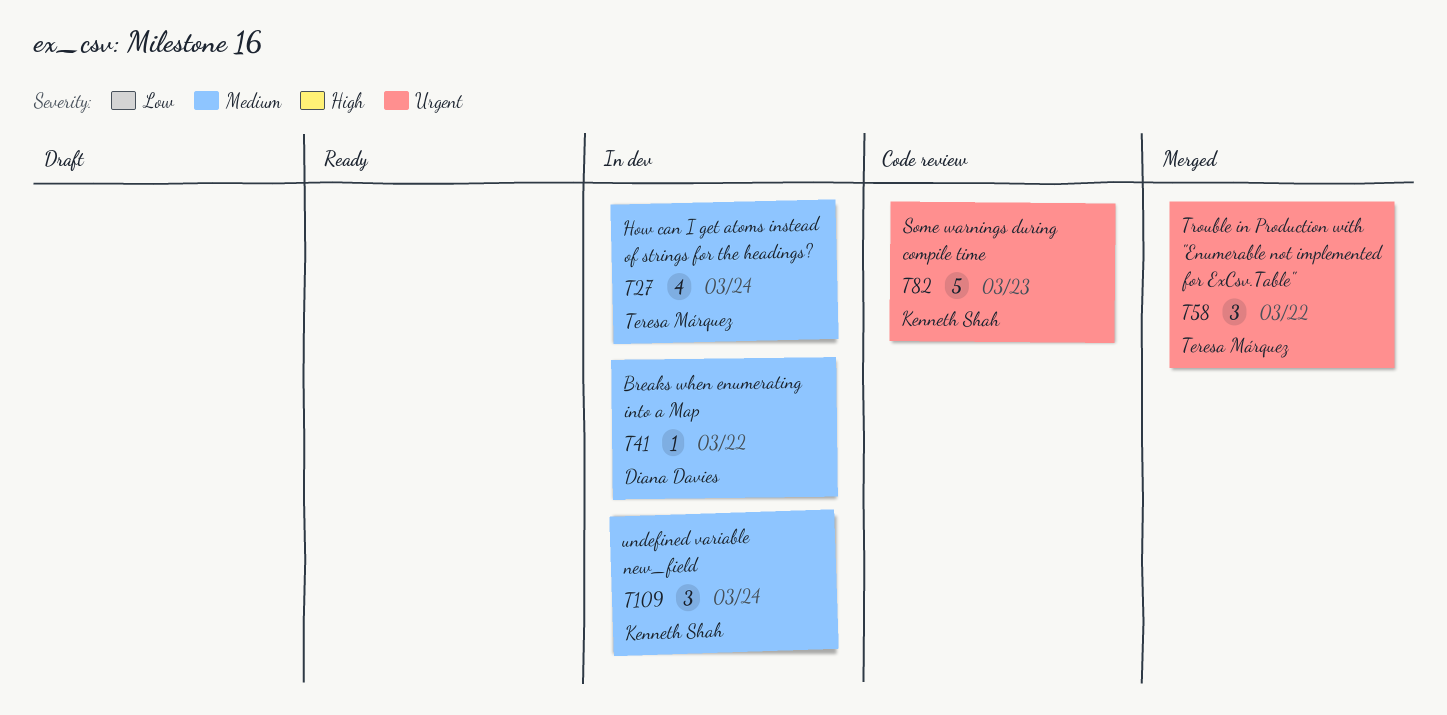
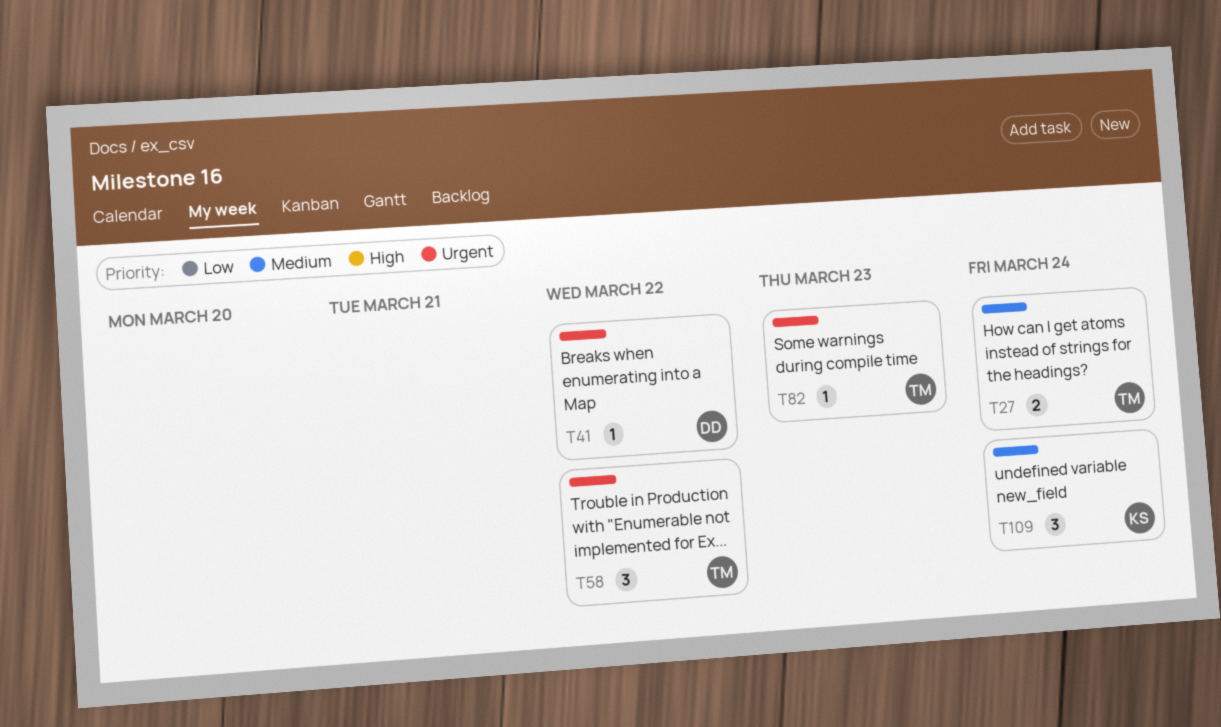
T27, estimate: 4 -> 2
T41, priority: Medium -> Urgent
T82, owner: Kenneth Shah -> Teresa Márquez
T82, estimate: 5 -> 1

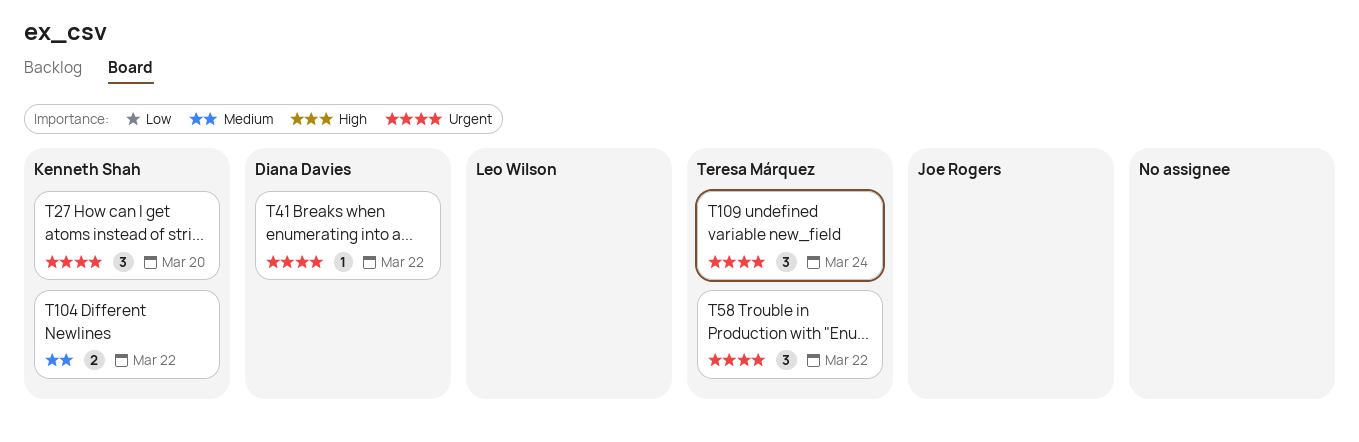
T27, owner: Teresa Márquez -> Kenneth Shah
T27, priority: Medium -> Urgent
T27, estimate: 2 -> 3
T27, due: Mar 24 -> Mar 20
T82: present -> none
T104: none -> present
T109, owner: Kenneth Shah -> Teresa Márquez
T109, priority: Medium -> Urgent

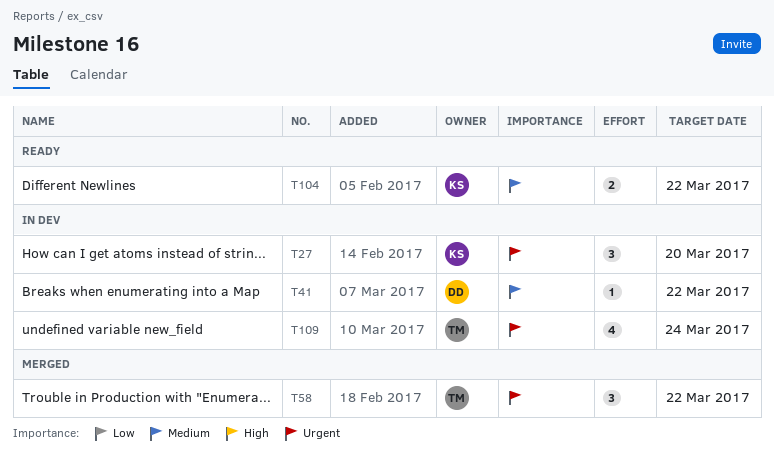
T41, priority: Urgent -> Medium
T109, estimate: 3 -> 4

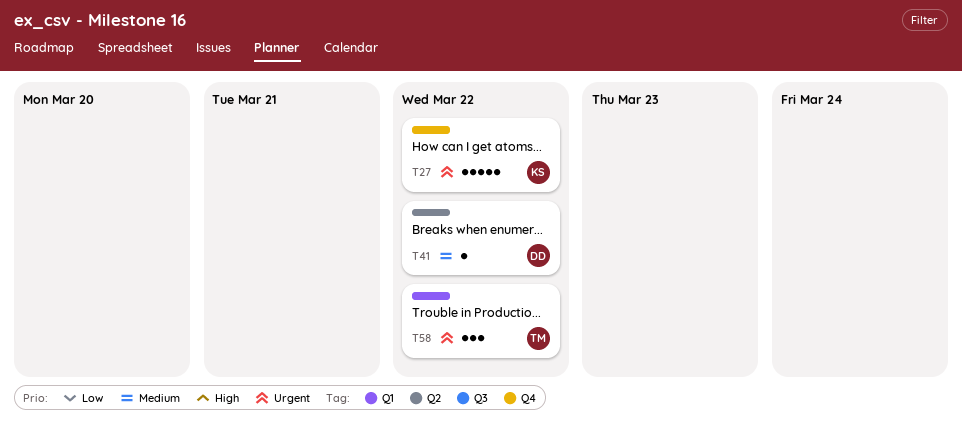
T27, estimate: 3 -> 5
T27, due: Mar 20 -> Mar 22
T104: present -> none
T109: present -> none

